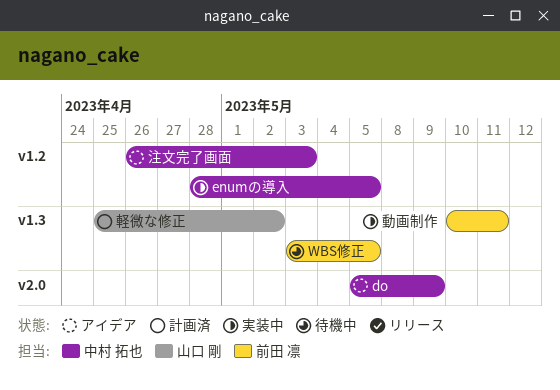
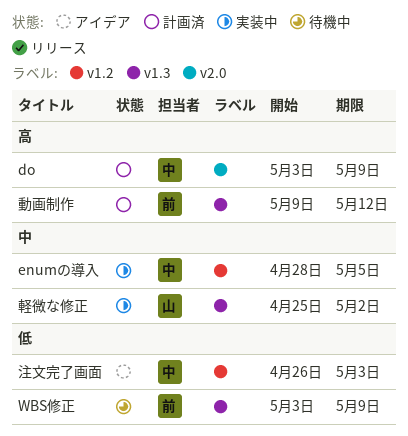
do, status: アイデア -> 計画済
do, start: May 5 -> May 3
WBS修正, due: May 5 -> May 9
動画制作, status: 実装中 -> 計画済
動画制作, start: May 10 -> May 9
動画制作, due: May 11 -> May 12
軽微な修正, status: 計画済 -> 実装中

